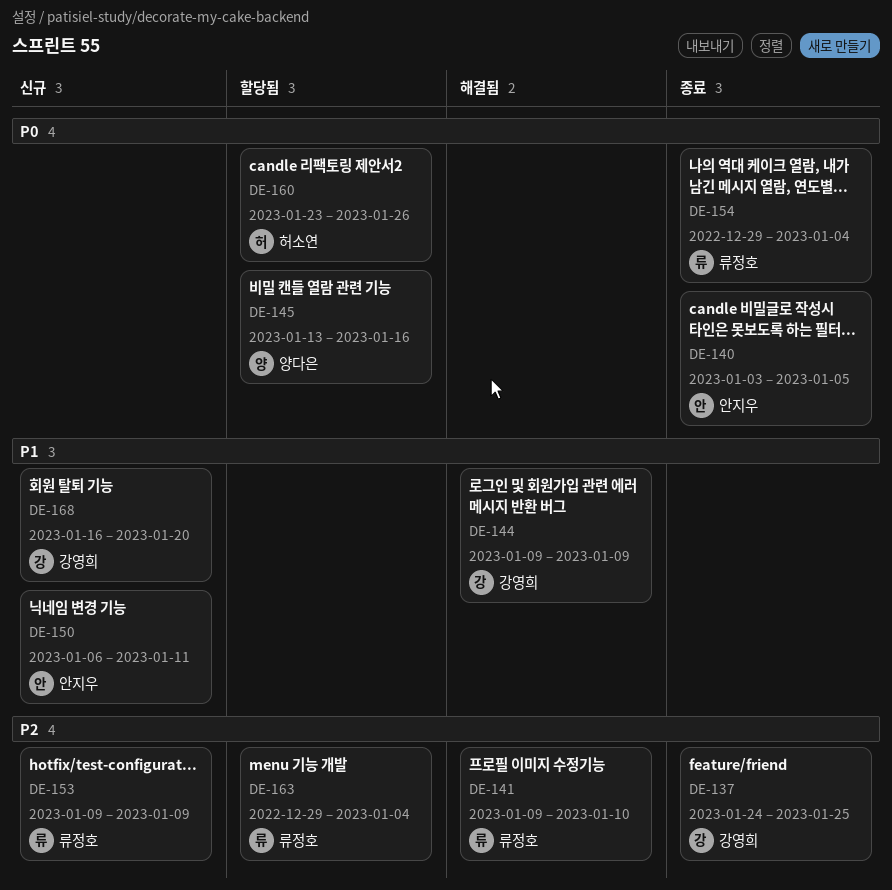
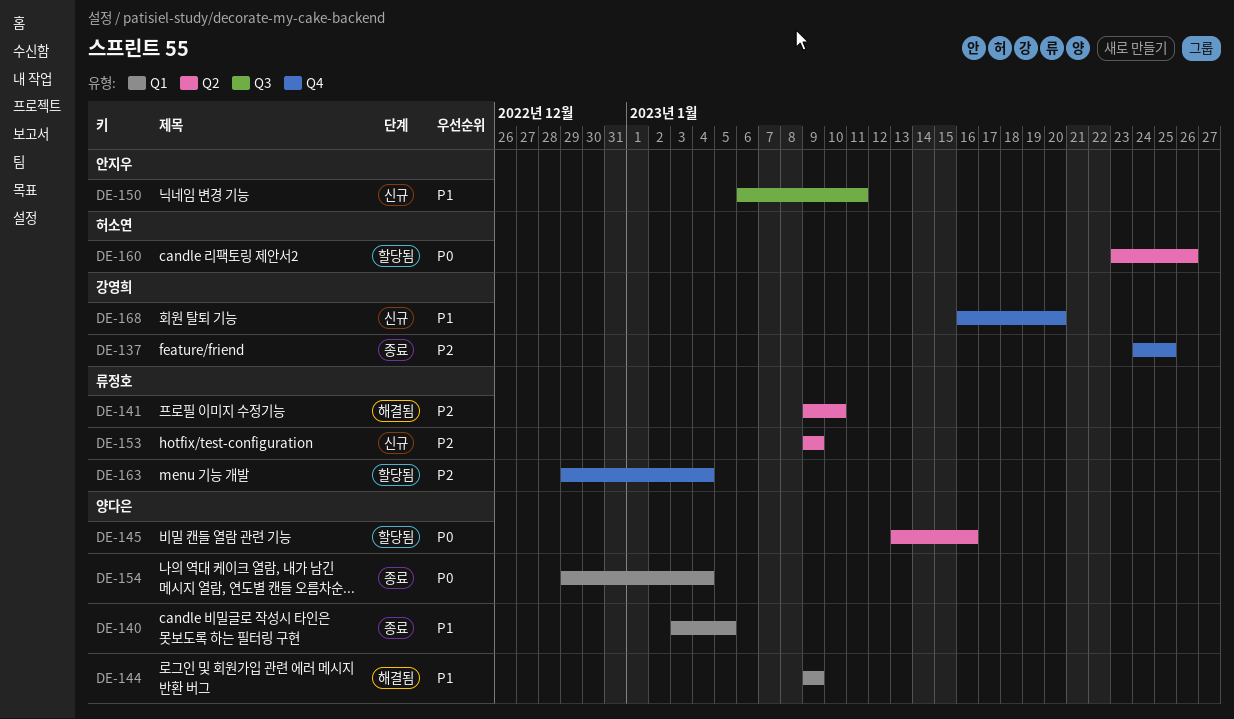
DE-140, owner: 안지우 -> 양다은
DE-140, priority: P0 -> P1
DE-144, owner: 강영희 -> 양다은
DE-154, owner: 류정호 -> 양다은

